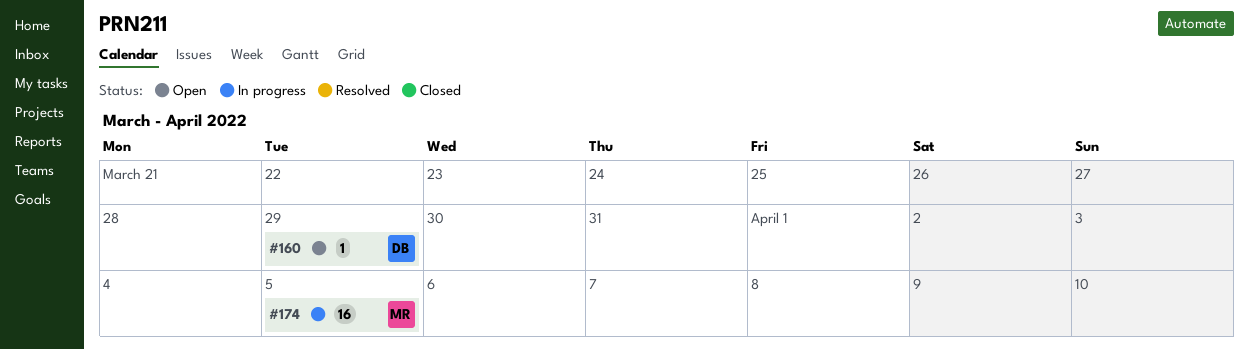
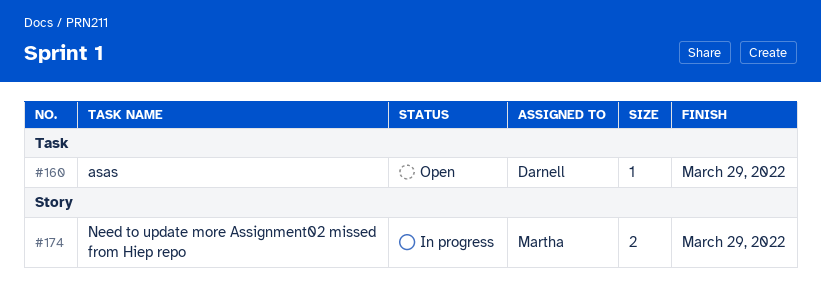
#174, estimate: 16 -> 2
#174, due: Apr 5 -> Mar 29

